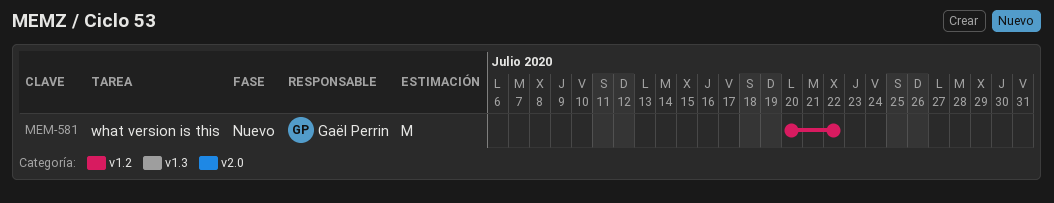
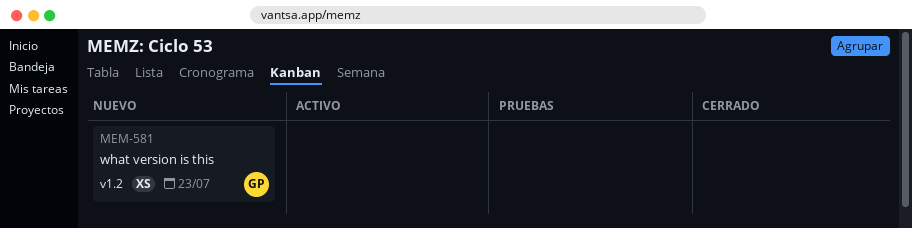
MEM-581, estimate: M -> XS
MEM-581, due: Jul 22 -> Jul 23

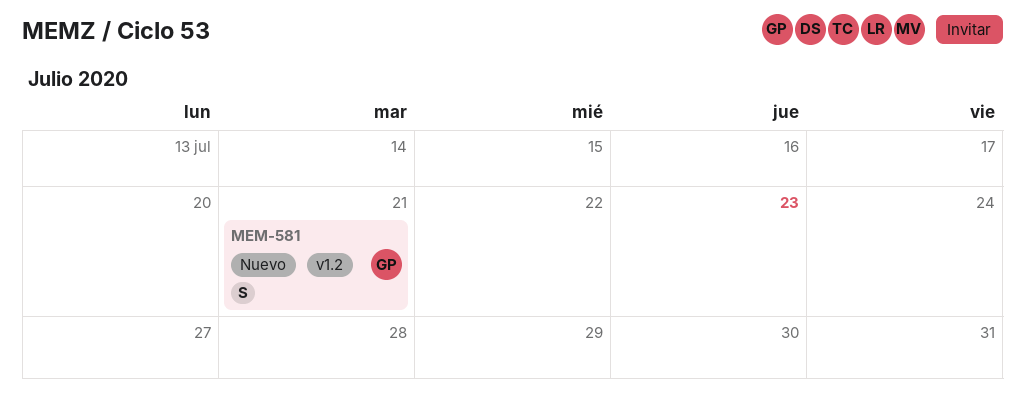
MEM-581, estimate: XS -> S
MEM-581, due: Jul 23 -> Jul 21

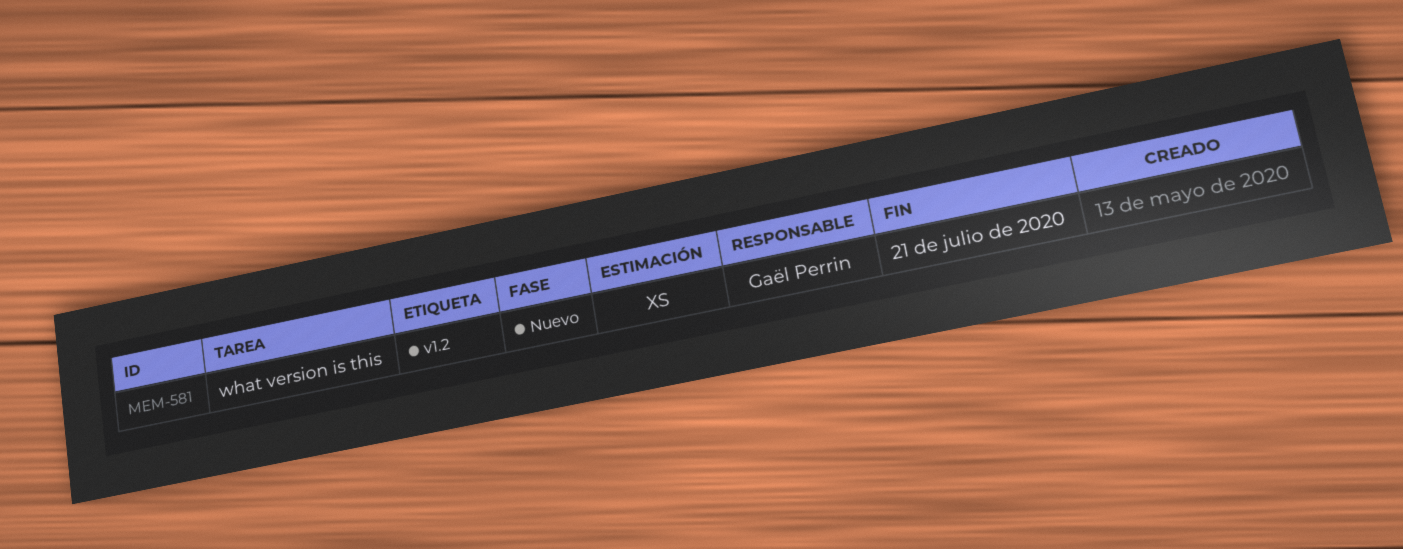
MEM-581, estimate: S -> XS

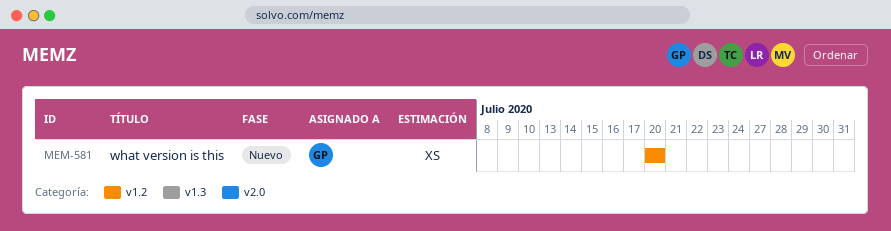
MEM-581, due: Jul 21 -> Jul 20

